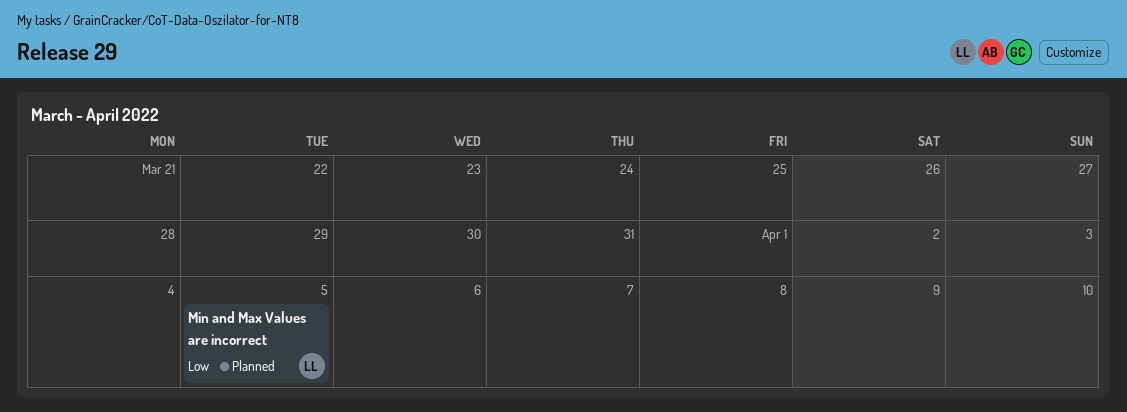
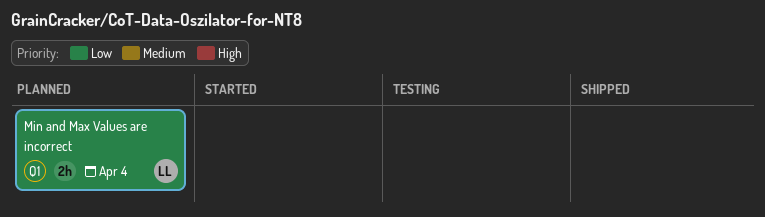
Min and Max Values are incorrect, due: Apr 5 -> Apr 4

